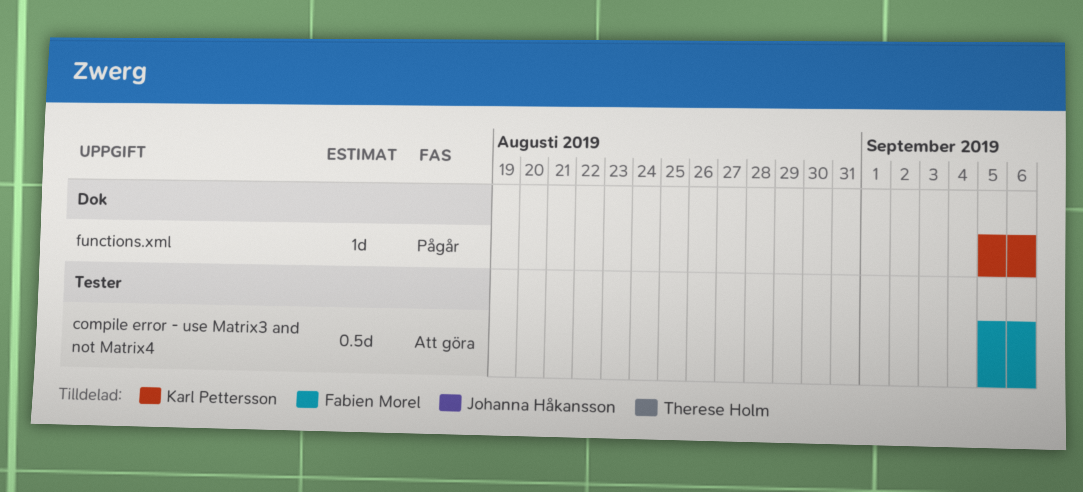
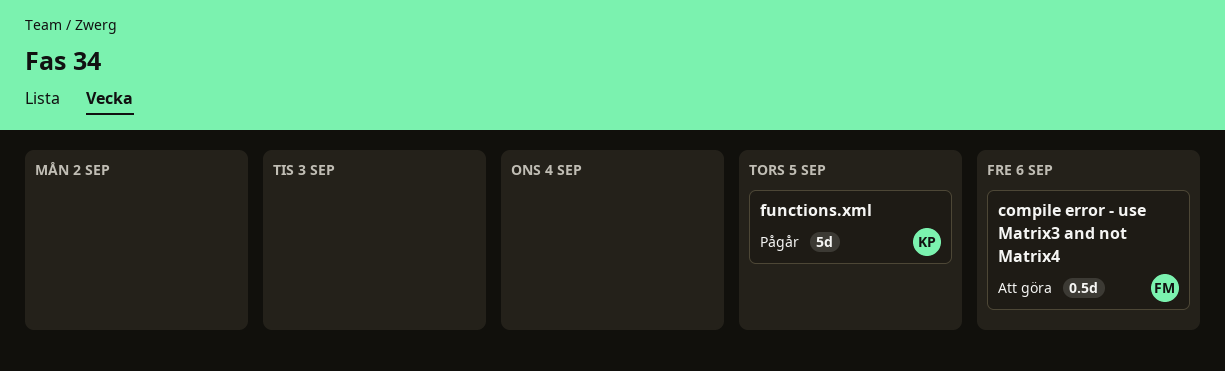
functions.xml, estimate: 1d -> 5d
functions.xml, due: Sep 6 -> Sep 5

